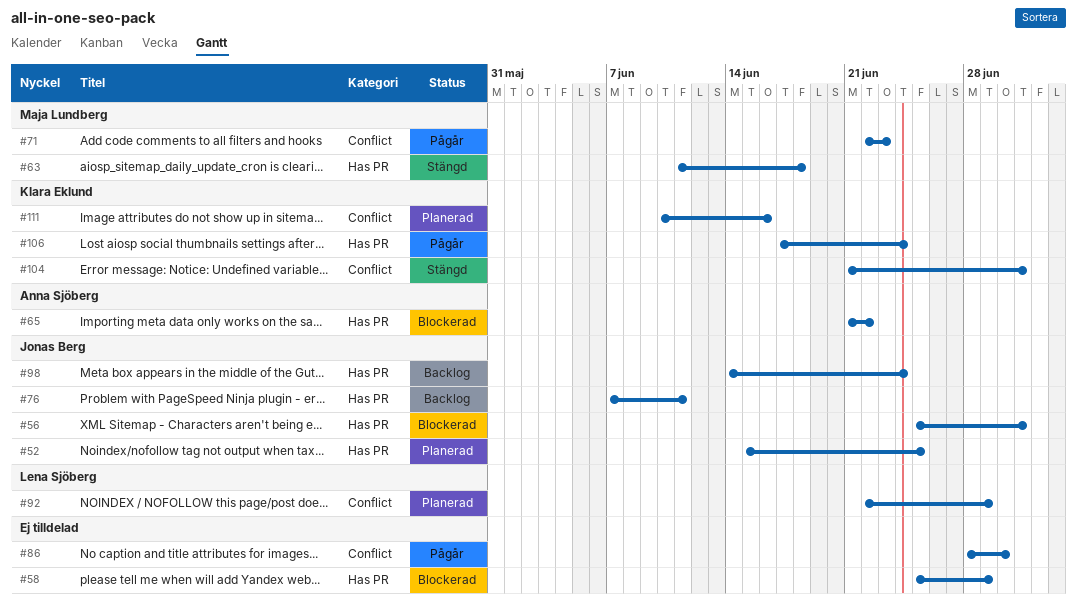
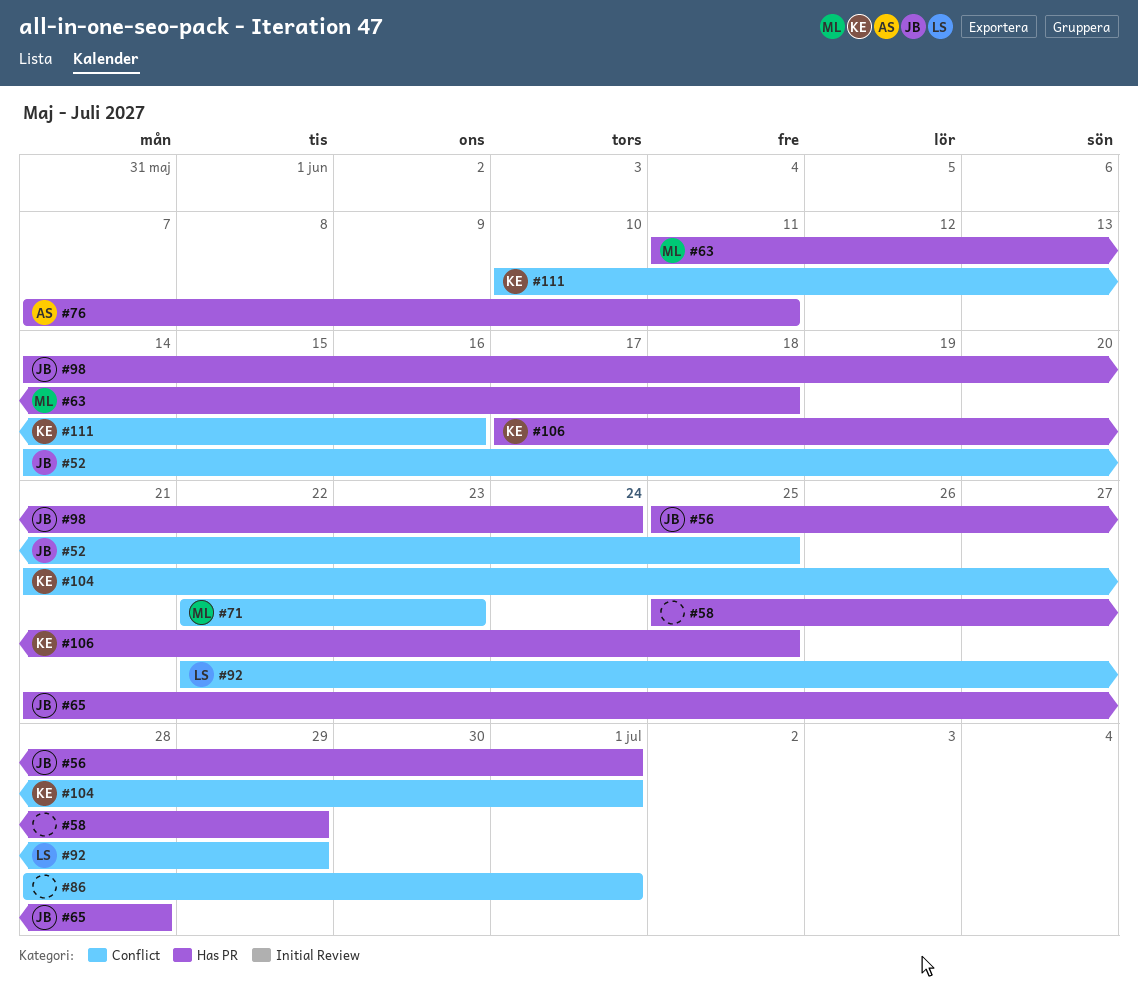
#52, label: Has PR -> Conflict
#52, start: Jun 15 -> Jun 14
#65, owner: Anna Sjöberg -> Jonas Berg
#65, due: Jun 22 -> Jun 28
#76, owner: Jonas Berg -> Anna Sjöberg
#86, due: Jun 30 -> Jul 1
#106, due: Jun 24 -> Jun 25

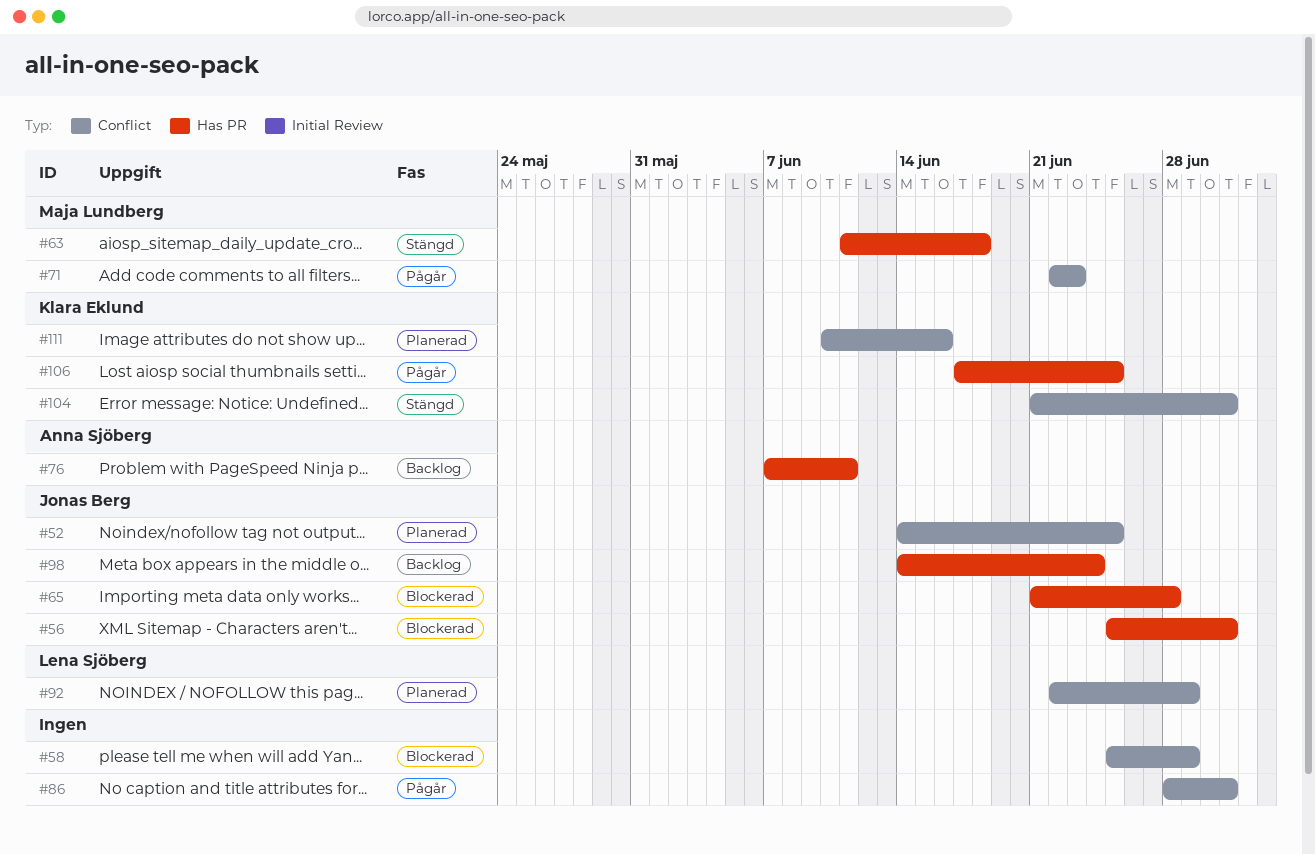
#58, label: Has PR -> Conflict

